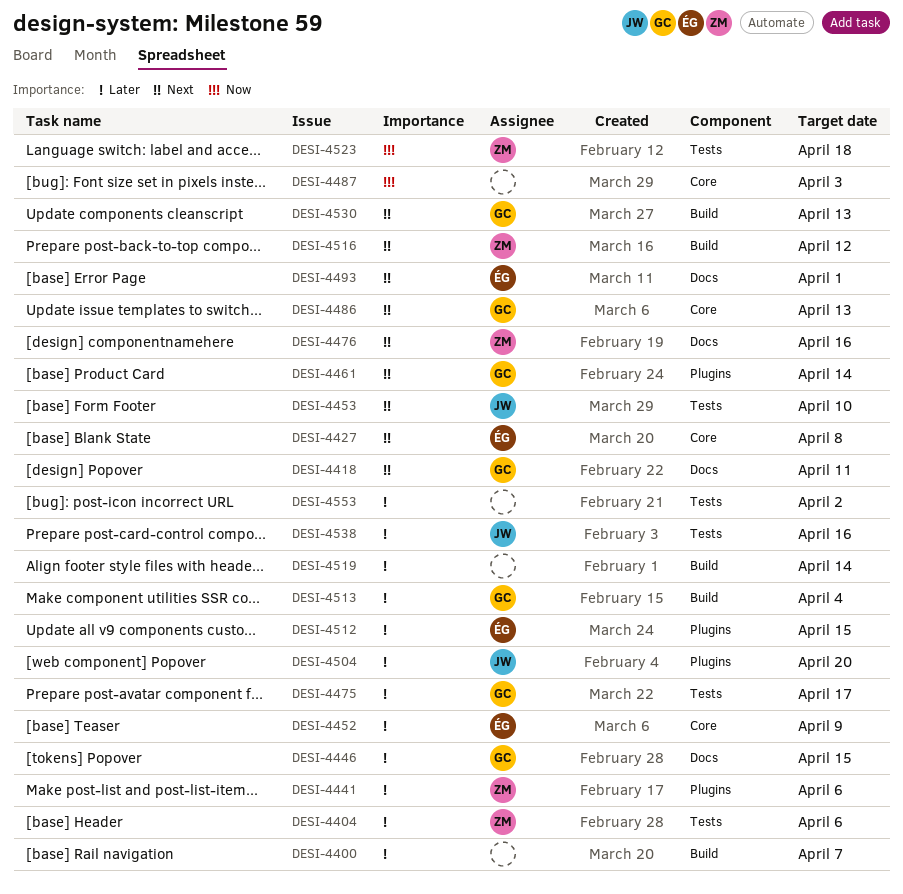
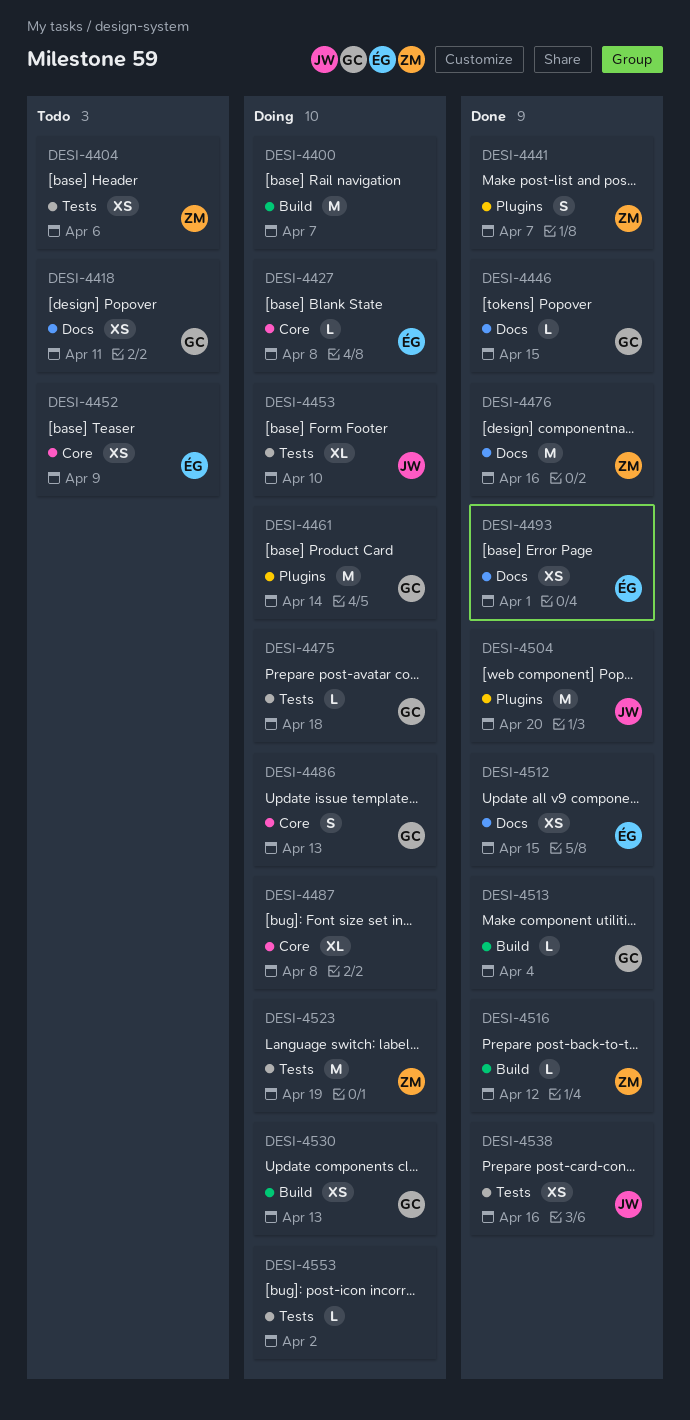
DESI-4441, due: Apr 6 -> Apr 7
DESI-4475, due: Apr 17 -> Apr 18
DESI-4487, due: Apr 3 -> Apr 8
DESI-4512, label: Plugins -> Docs
DESI-4519: present -> none
DESI-4523, due: Apr 18 -> Apr 19

